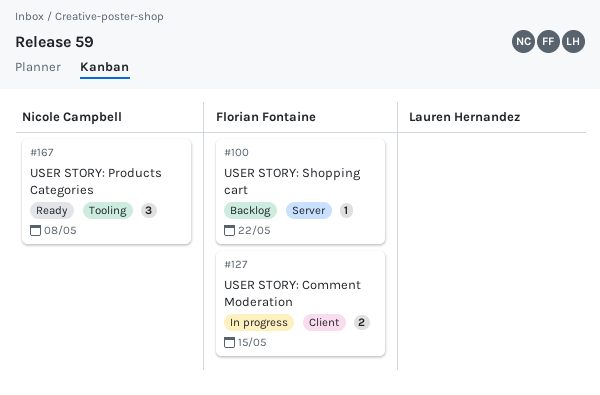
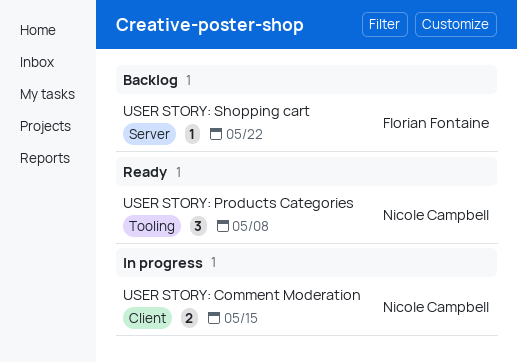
USER STORY: Comment Moderation, owner: Florian Fontaine -> Nicole Campbell

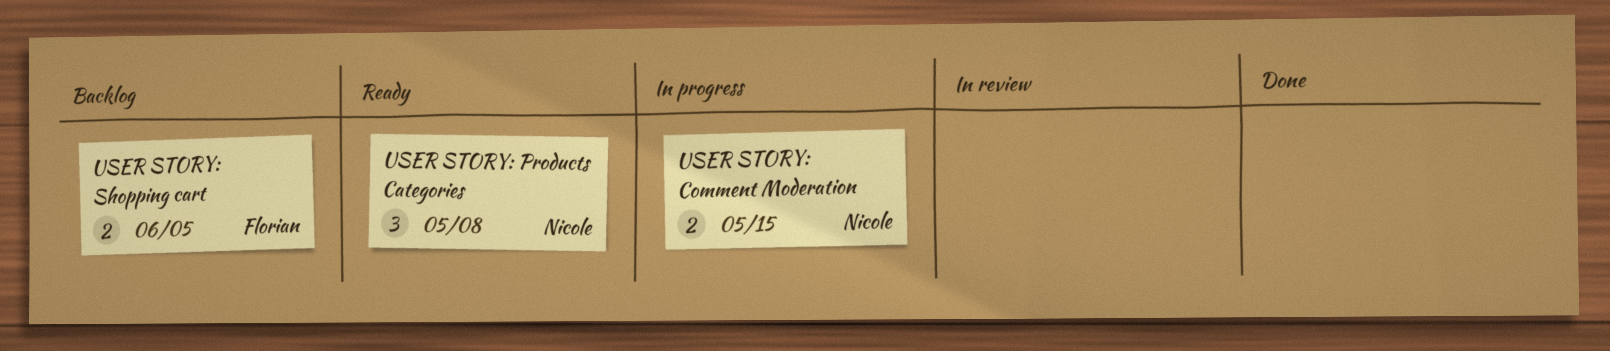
USER STORY: Shopping cart, estimate: 1 -> 2
USER STORY: Shopping cart, due: May 22 -> Jun 5

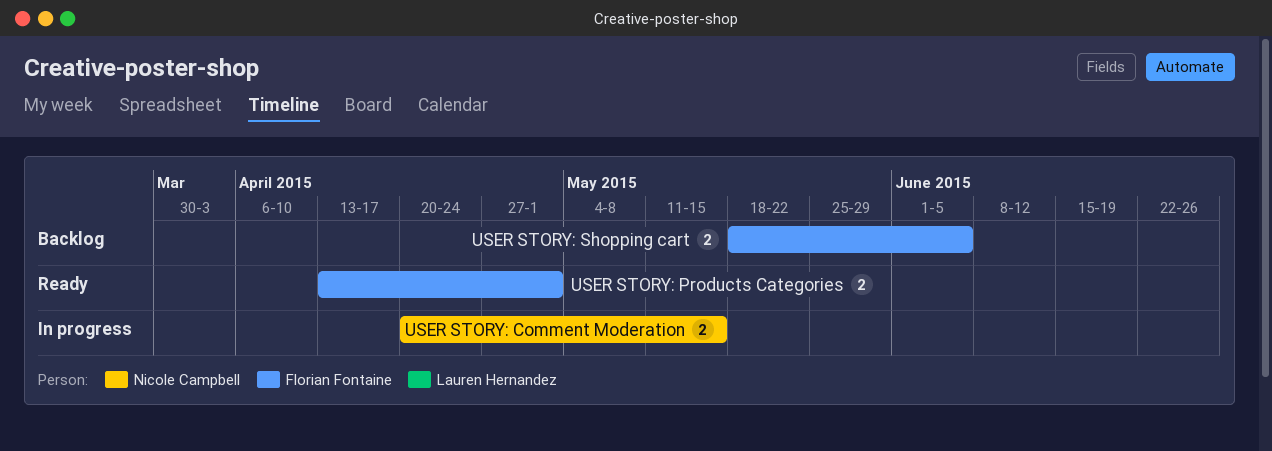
USER STORY: Products Categories, owner: Nicole Campbell -> Florian Fontaine
USER STORY: Products Categories, estimate: 3 -> 2
USER STORY: Products Categories, due: May 8 -> May 1

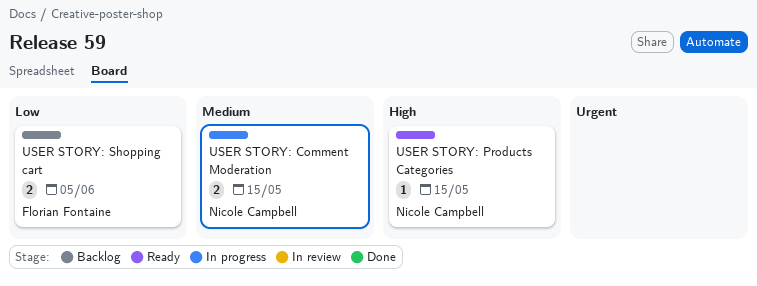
USER STORY: Products Categories, owner: Florian Fontaine -> Nicole Campbell
USER STORY: Products Categories, estimate: 2 -> 1
USER STORY: Products Categories, due: May 1 -> May 15

